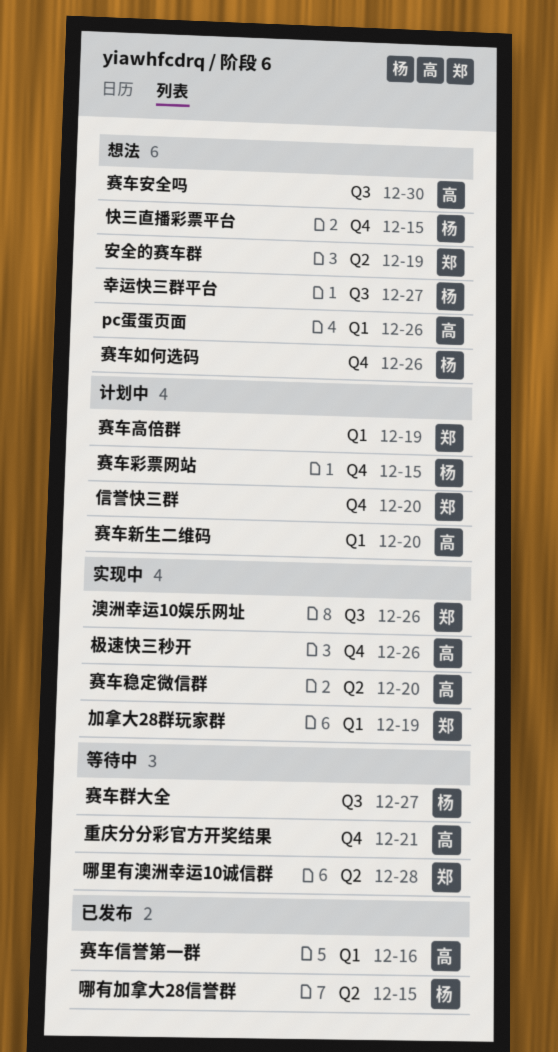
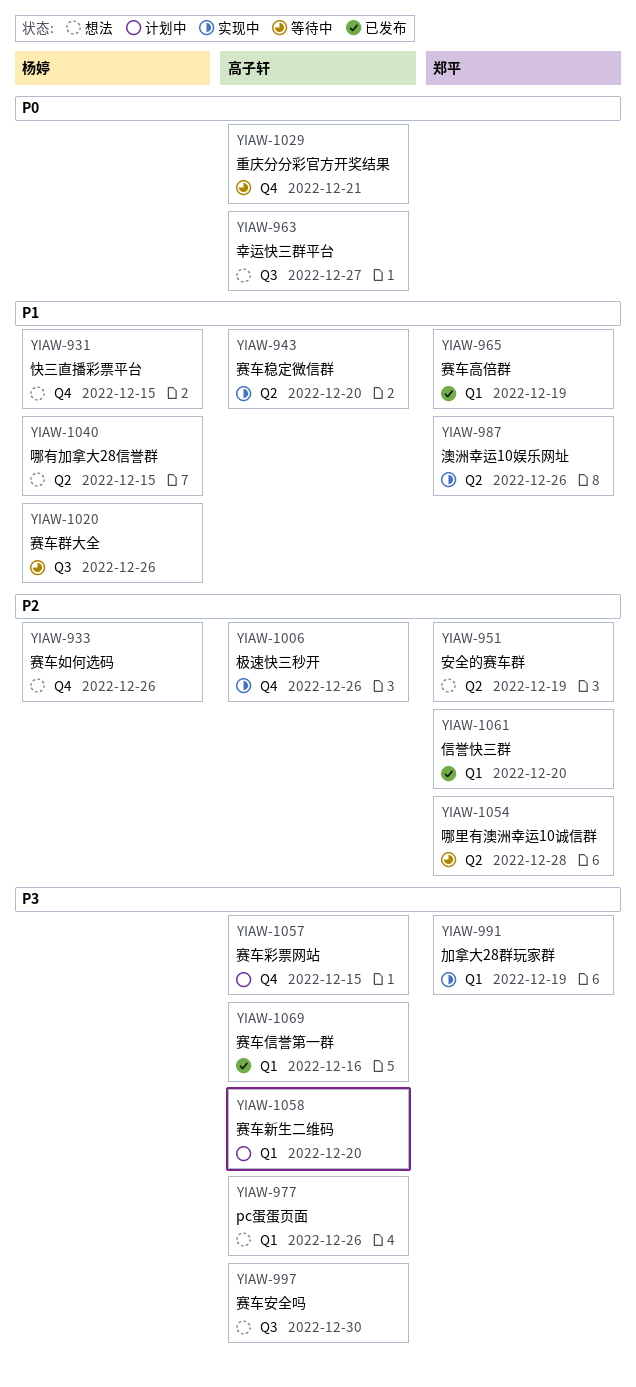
信誉快三群, status: 计划中 -> 已发布
信誉快三群, label: Q4 -> Q1
哪有加拿大28信誉群, status: 已发布 -> 想法
幸运快三群平台, owner: 杨婷 -> 高子轩
澳洲幸运10娱乐网址, label: Q3 -> Q2
赛车彩票网站, owner: 杨婷 -> 高子轩
赛车群大全, due: Dec 27 -> Dec 26
赛车高倍群, status: 计划中 -> 已发布

